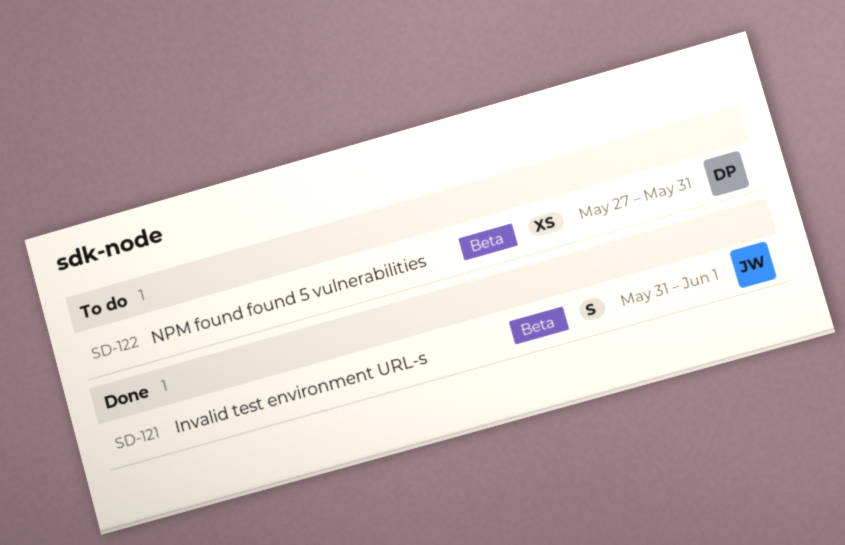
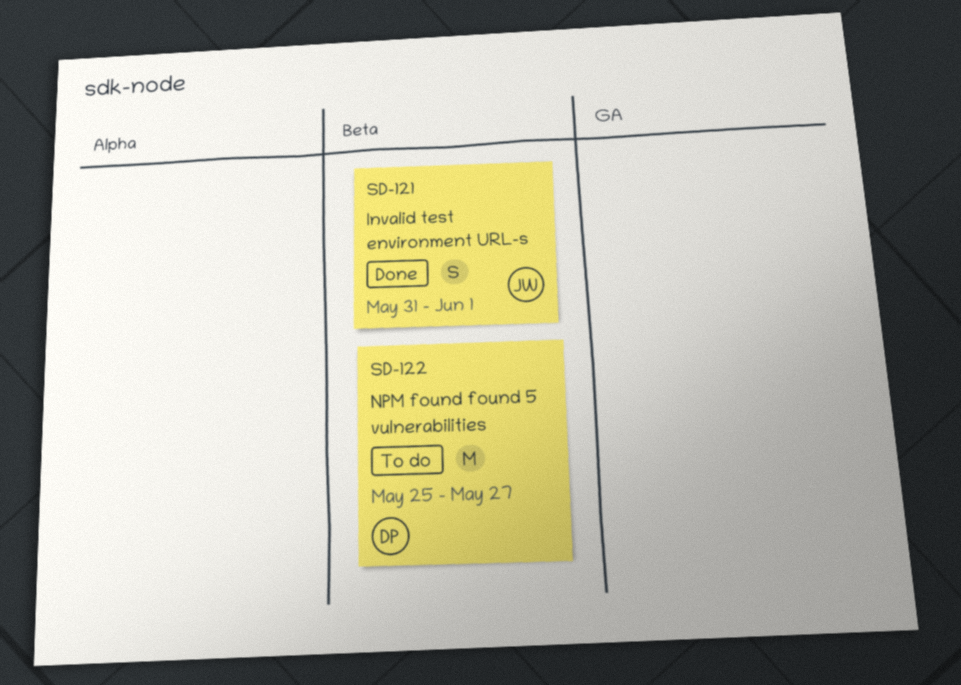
SD-122, estimate: XS -> M
SD-122, start: May 27 -> May 25
SD-122, due: May 31 -> May 27

